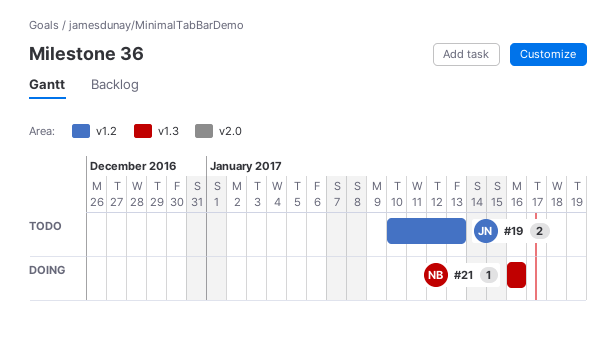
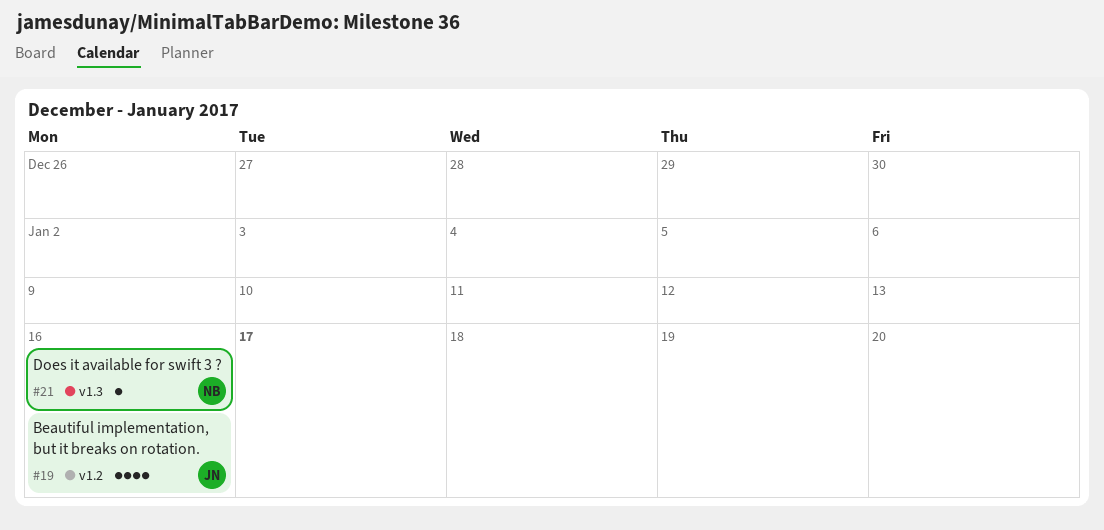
#19, estimate: 2 -> 4
#19, due: Jan 13 -> Jan 16

